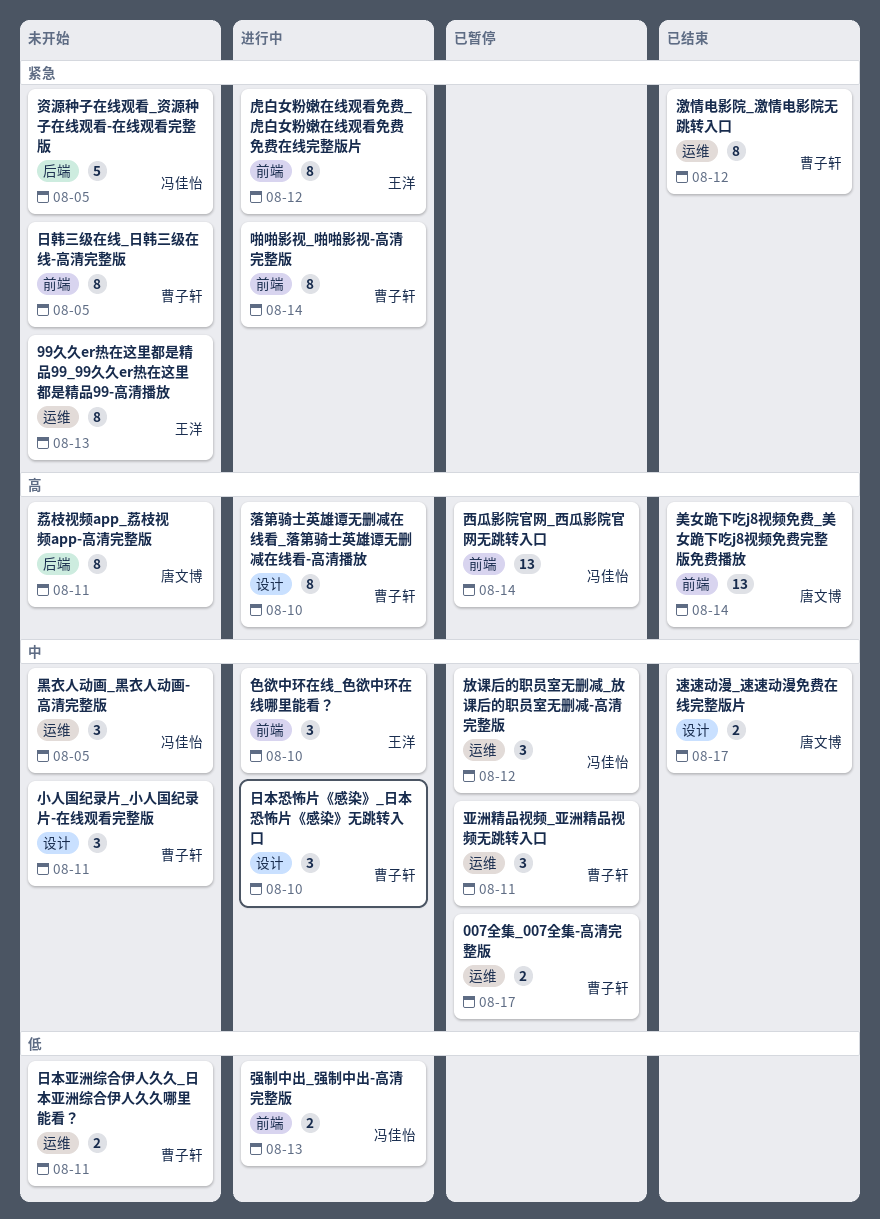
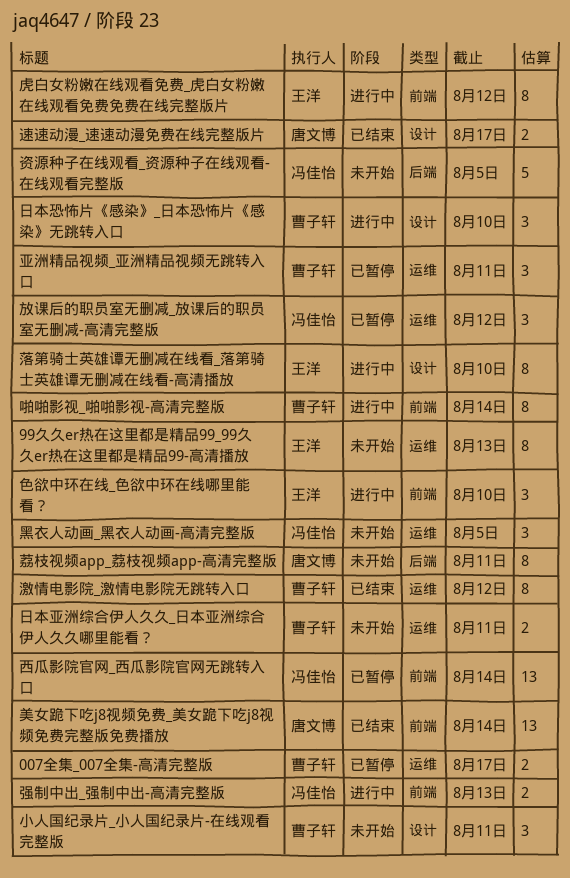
日韩三级在线_日韩三级在线-高清完整版: present -> none
落第骑士英雄谭无删减在线看_落第骑士英雄谭无删减在线看-高清播放, owner: 曹子轩 -> 王洋

